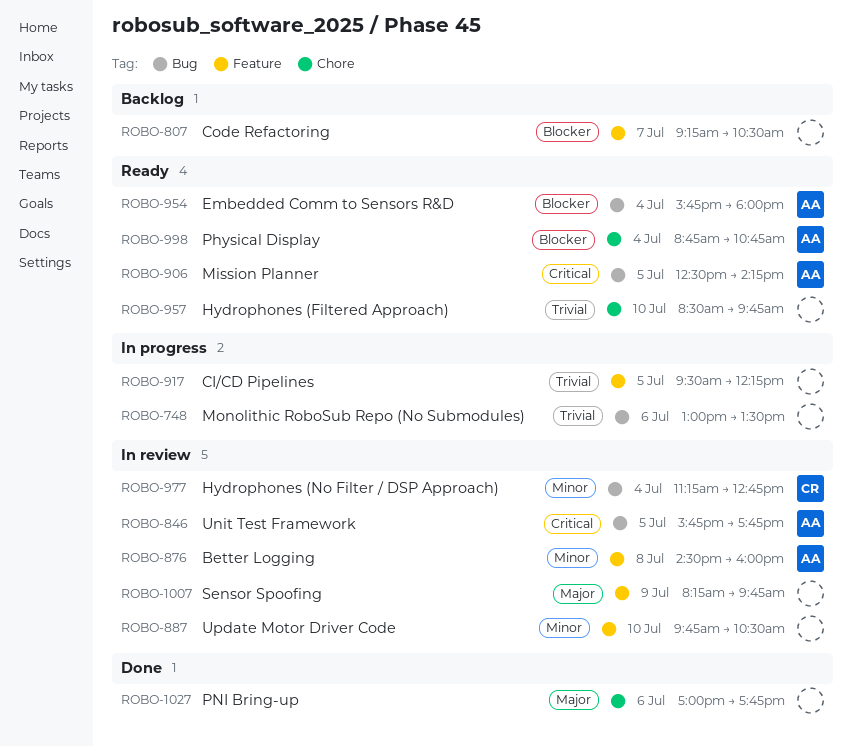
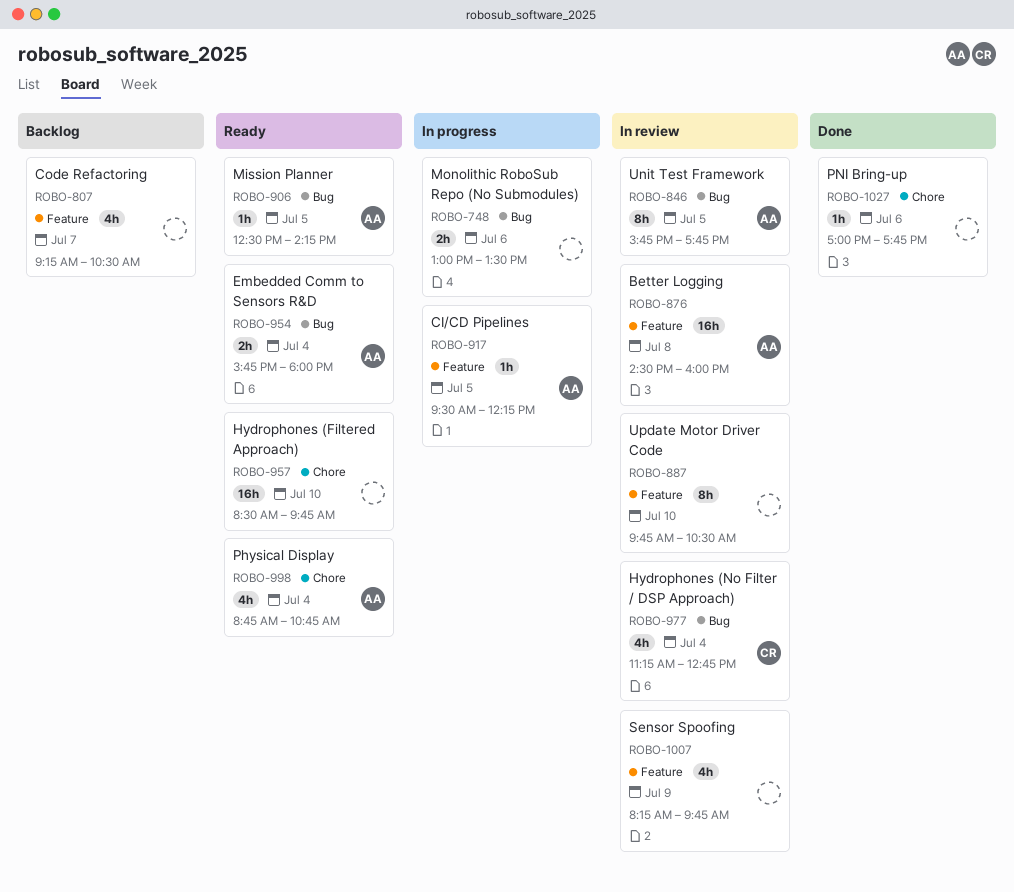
ROBO-917, owner: none -> AA

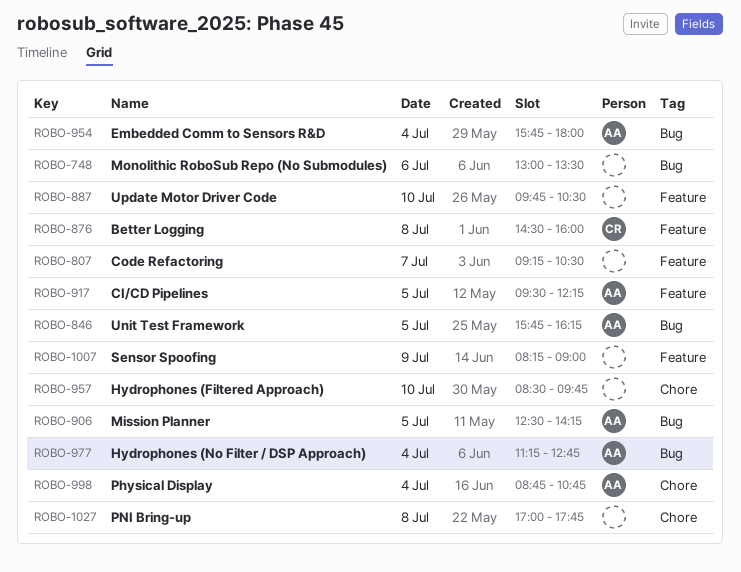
ROBO-846, ends: 17:45 -> 16:15
ROBO-876, owner: AA -> CR
ROBO-977, owner: CR -> AA
ROBO-1007, ends: 09:45 -> 09:00
ROBO-1027, day: Jul 6 -> Jul 8

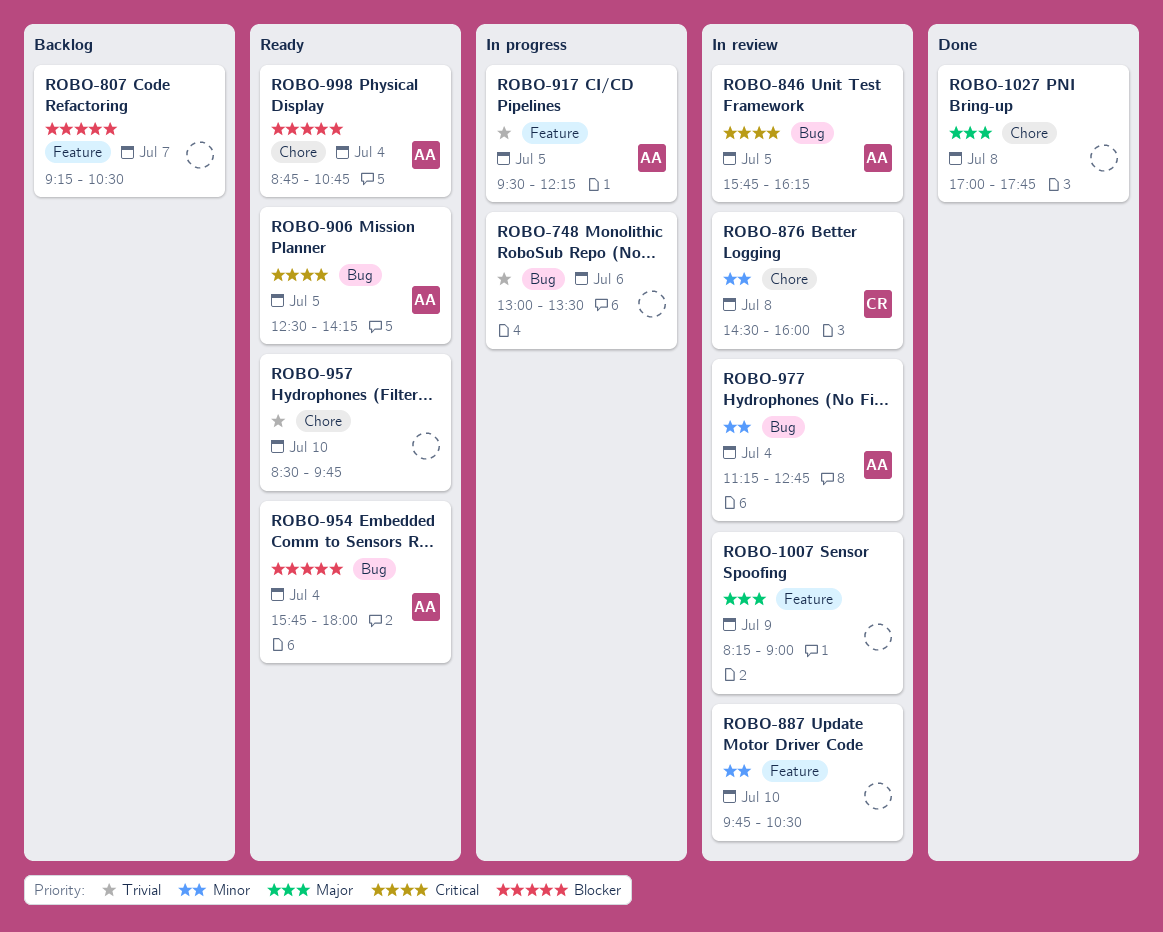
ROBO-876, label: Feature -> Chore

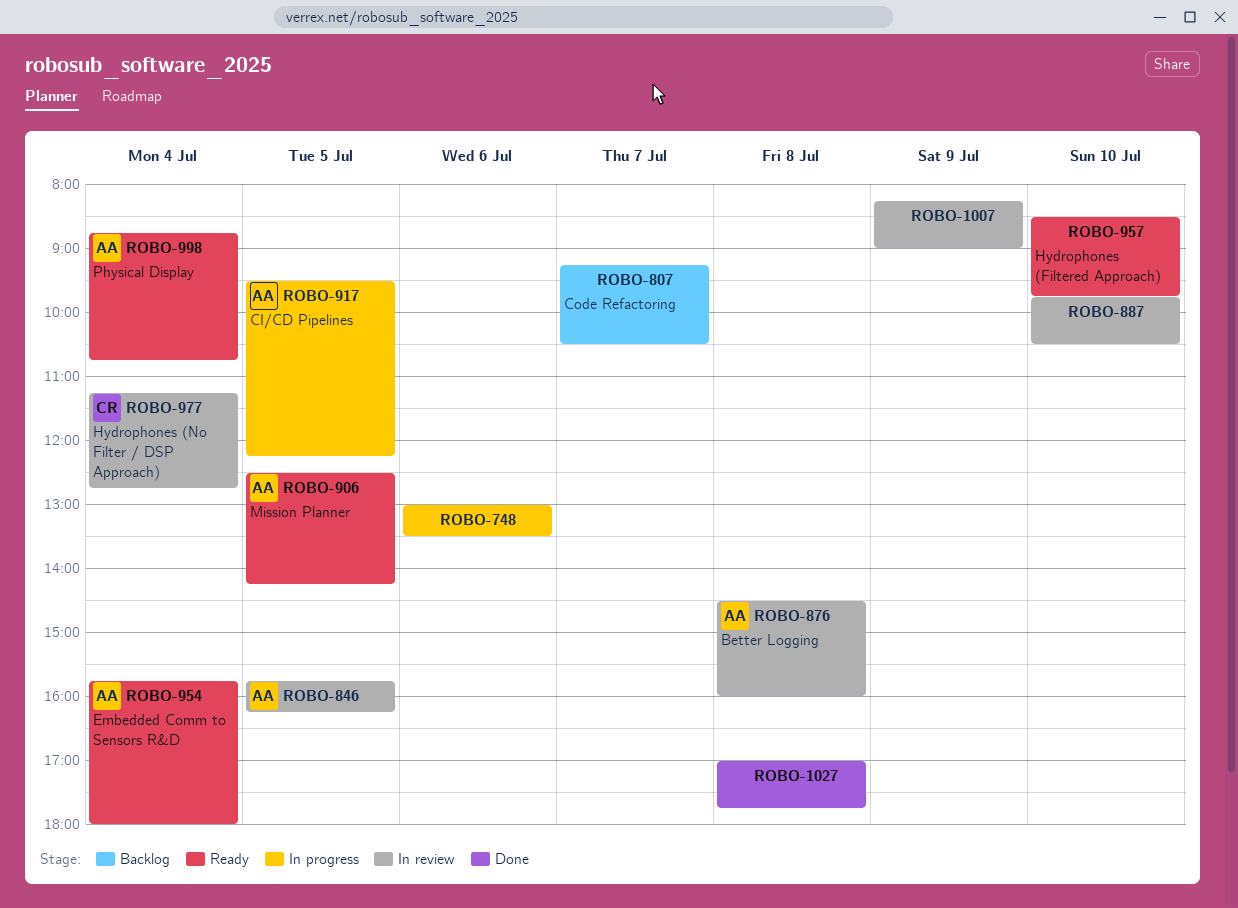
ROBO-876, owner: CR -> AA
ROBO-977, owner: AA -> CR

